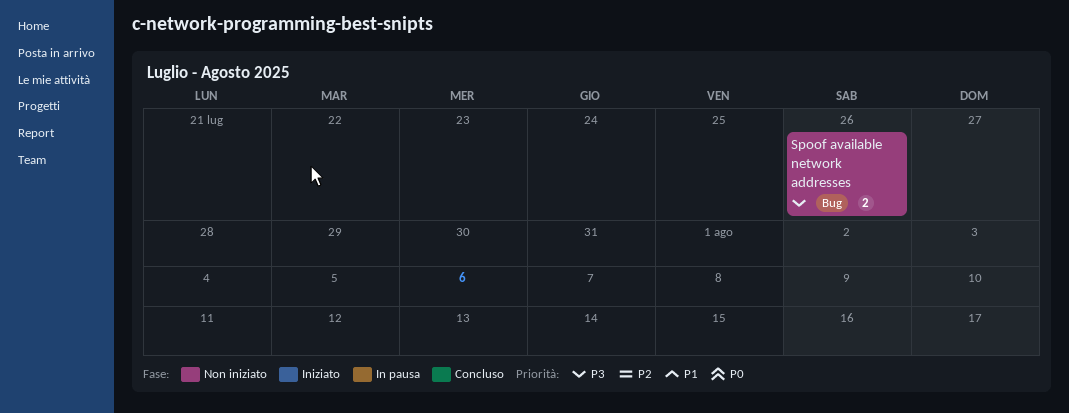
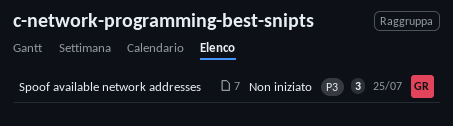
Spoof available network addresses, estimate: 2 -> 3
Spoof available network addresses, due: Jul 26 -> Jul 25

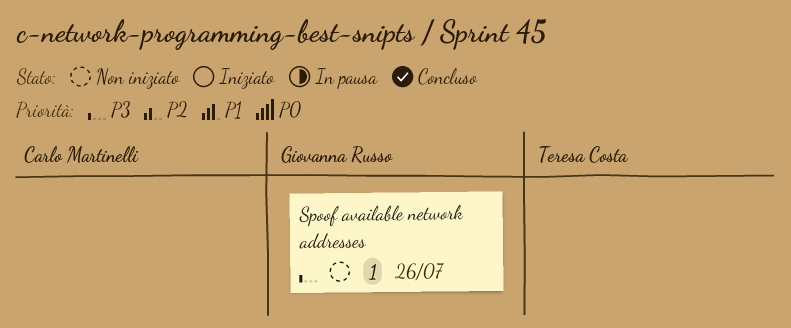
Spoof available network addresses, estimate: 3 -> 1
Spoof available network addresses, due: Jul 25 -> Jul 26

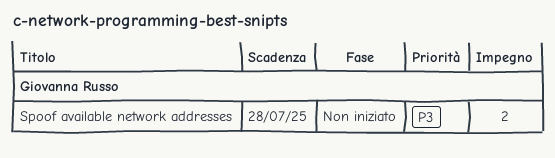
Spoof available network addresses, estimate: 1 -> 2
Spoof available network addresses, due: Jul 26 -> Jul 28

